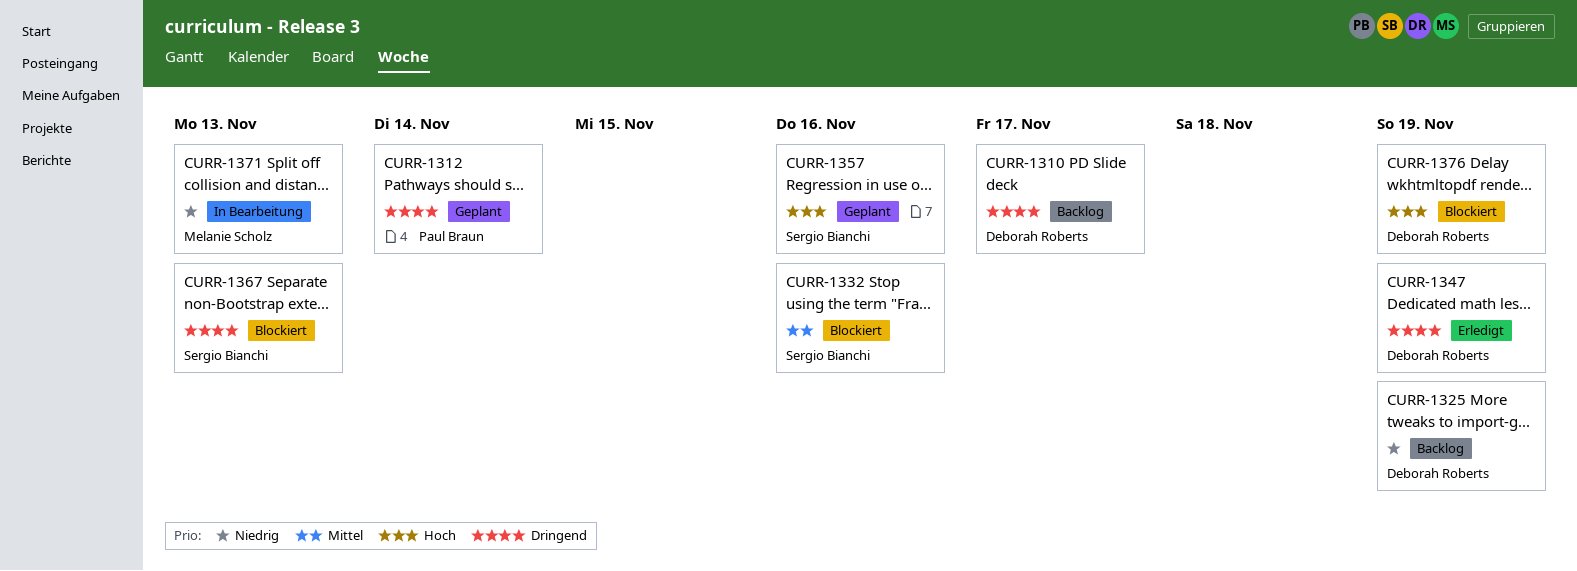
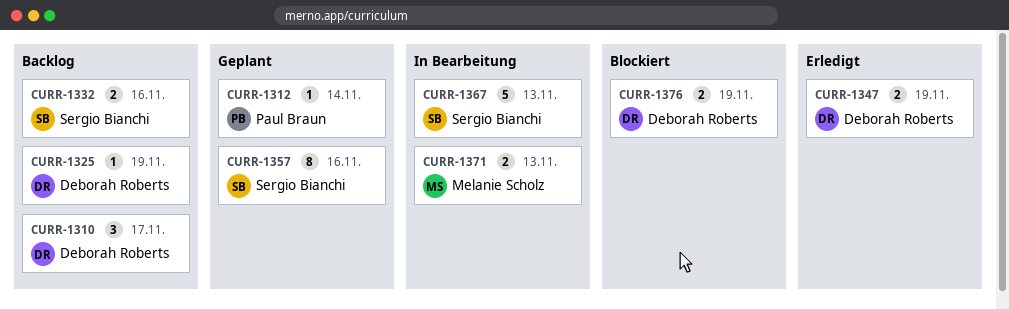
CURR-1332, status: Blockiert -> Backlog
CURR-1367, status: Blockiert -> In Bearbeitung

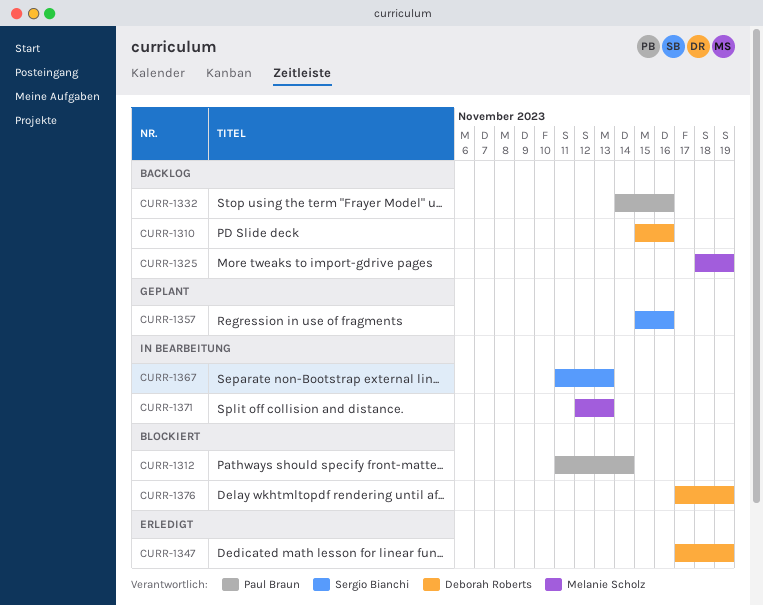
CURR-1310, due: Nov 17 -> Nov 16
CURR-1312, status: Geplant -> Blockiert
CURR-1325, owner: Deborah Roberts -> Melanie Scholz
CURR-1332, owner: Sergio Bianchi -> Paul Braun

